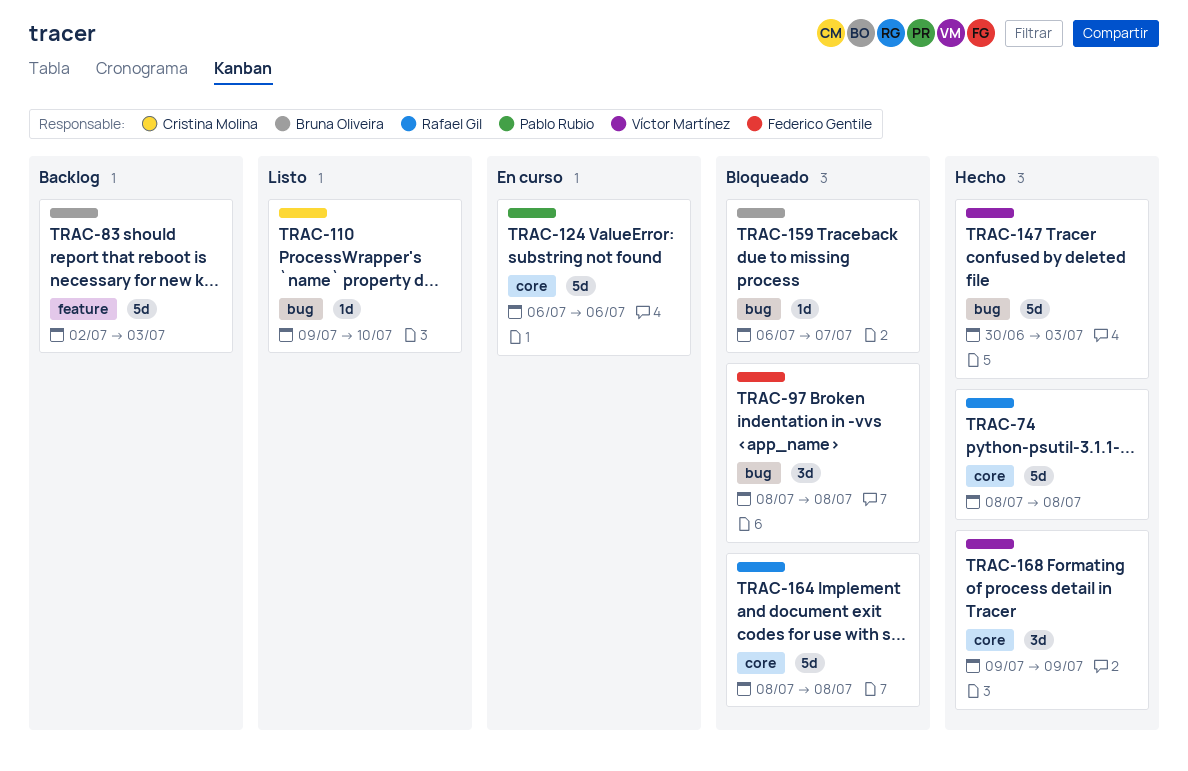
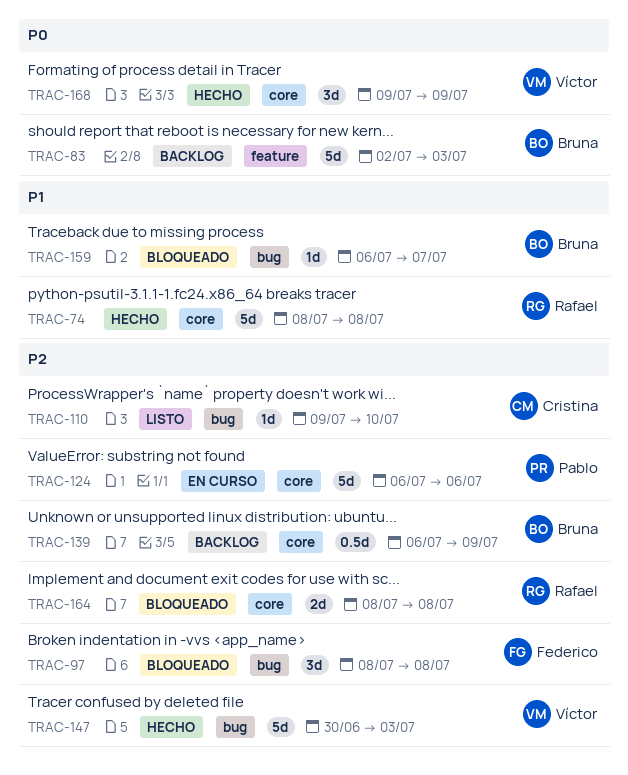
TRAC-139: none -> present
TRAC-164, estimate: 5d -> 2d

